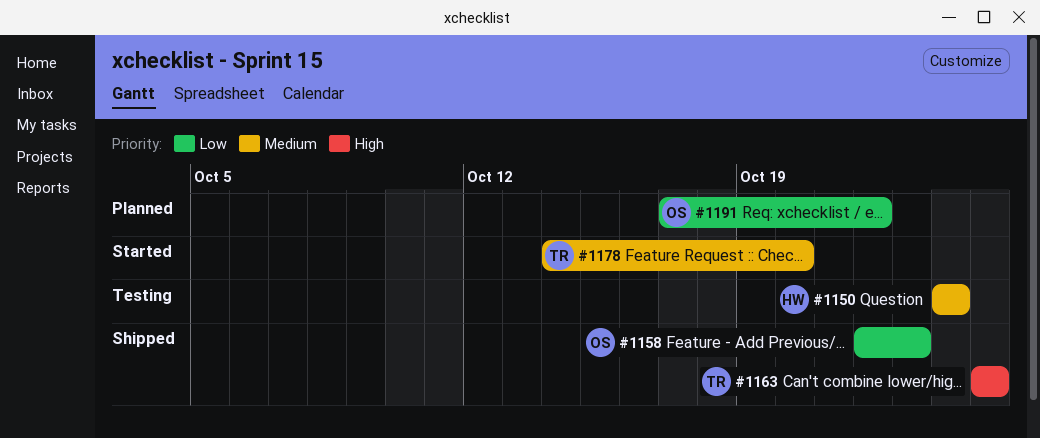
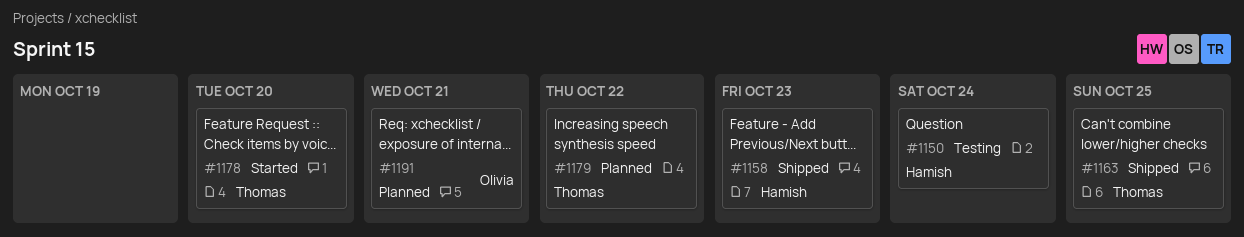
#1158, owner: Olivia -> Hamish
#1179: none -> present
#1191, due: Oct 22 -> Oct 21

